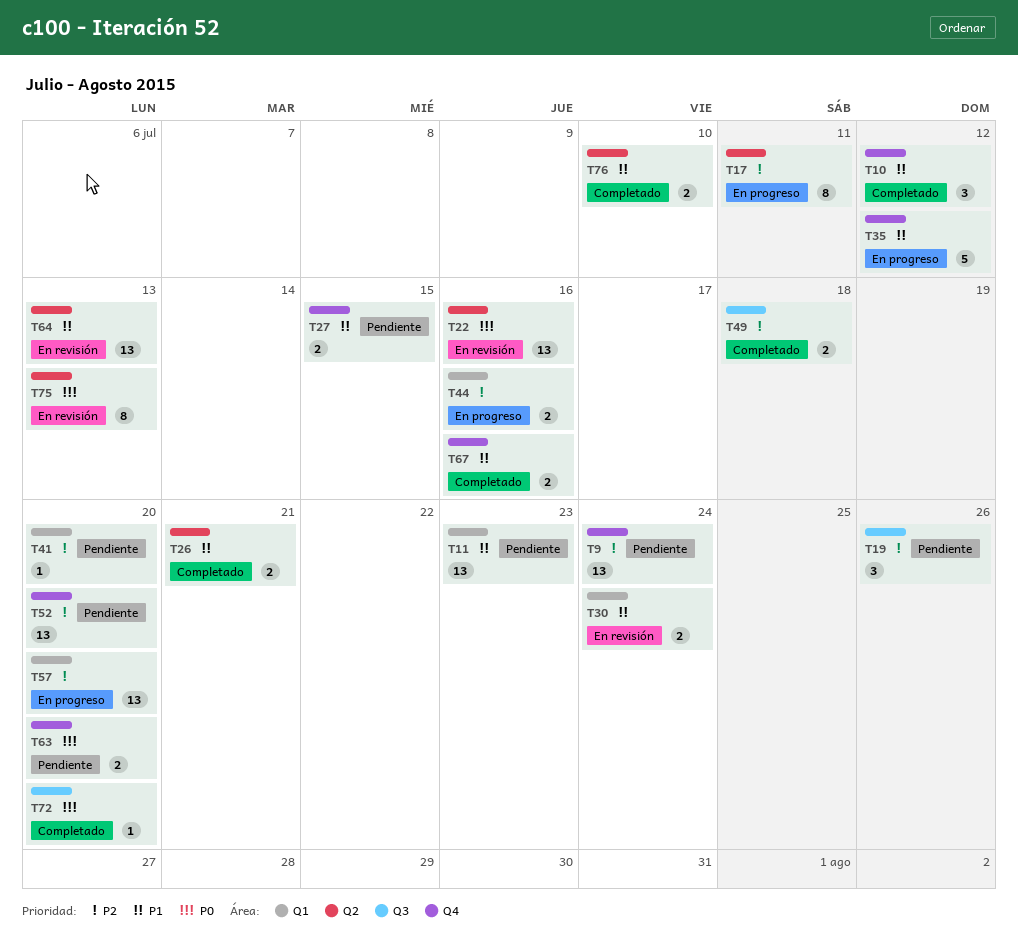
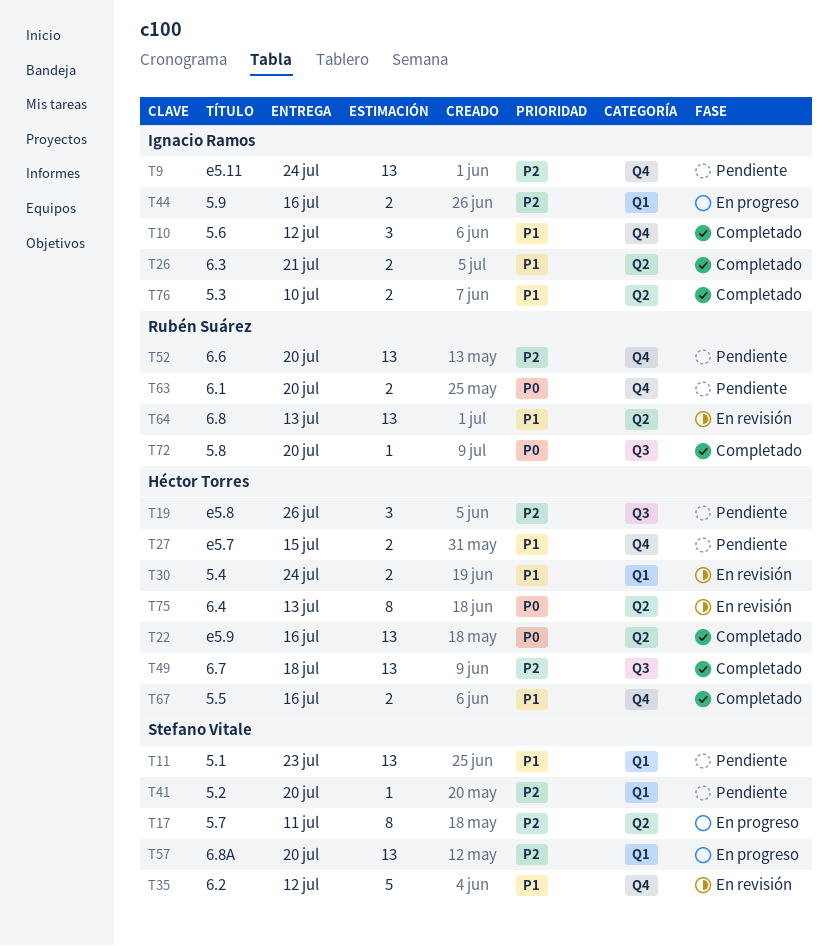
T22, status: En revisión -> Completado
T35, status: En progreso -> En revisión
T49, estimate: 2 -> 13

